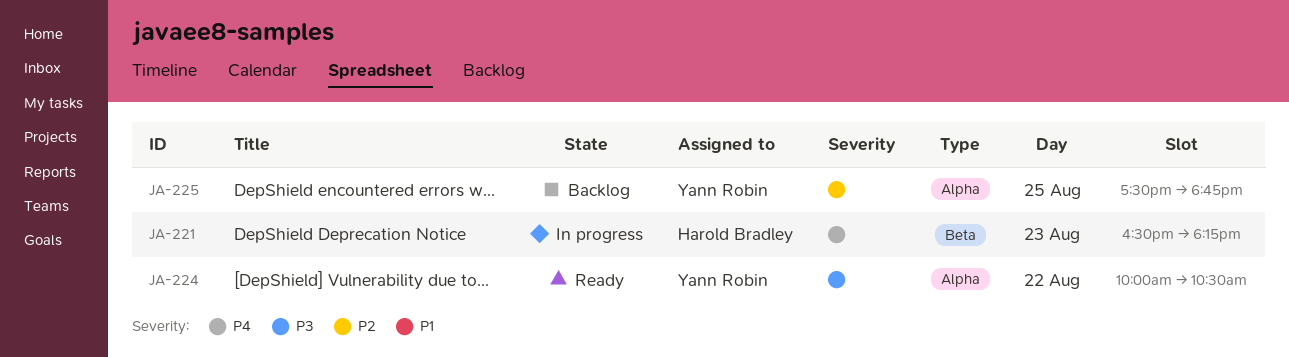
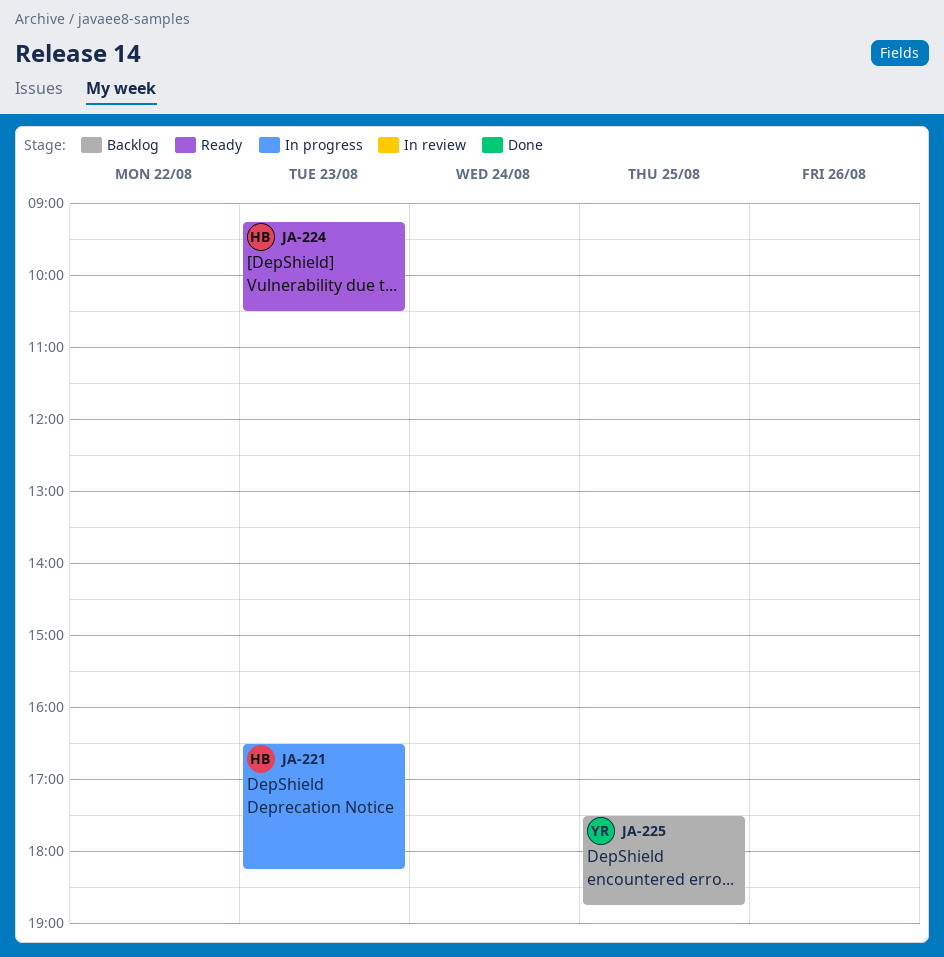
JA-224, owner: Yann Robin -> Harold Bradley
JA-224, day: Aug 22 -> Aug 23
JA-224, begins: 10:00 -> 09:15

